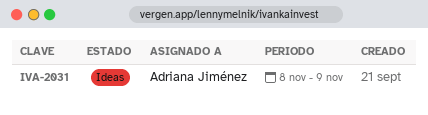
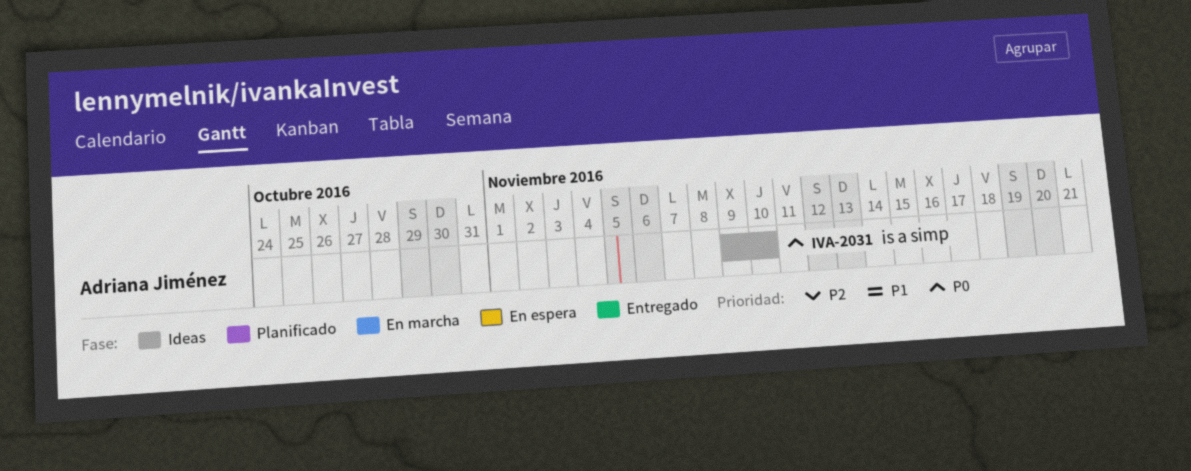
IVA-2031, start: Nov 8 -> Nov 9
IVA-2031, due: Nov 9 -> Nov 10

